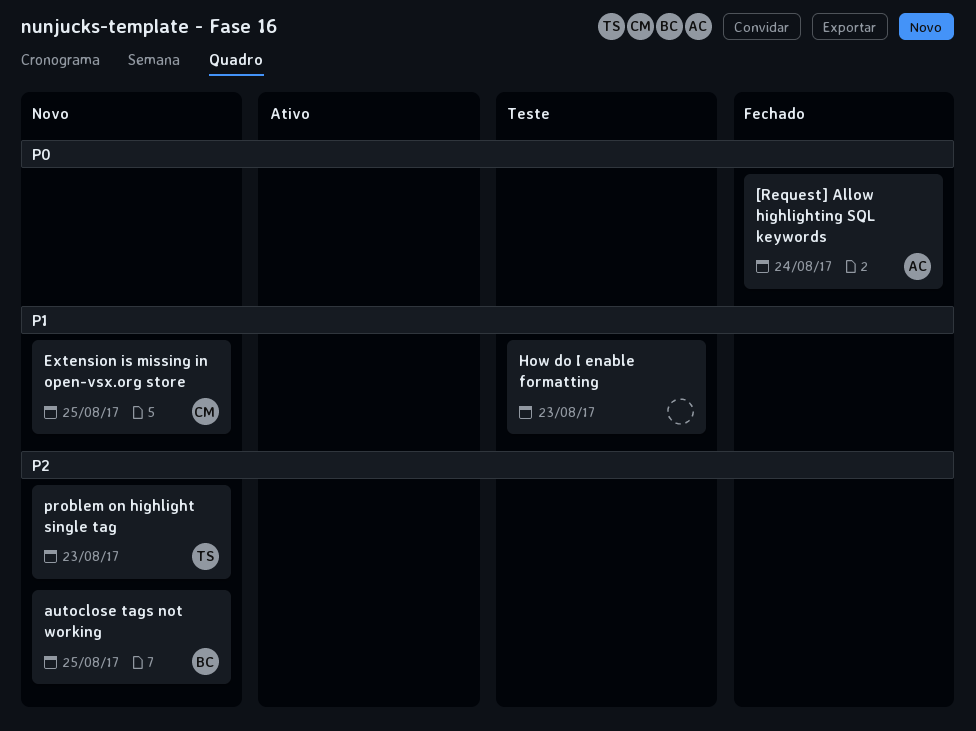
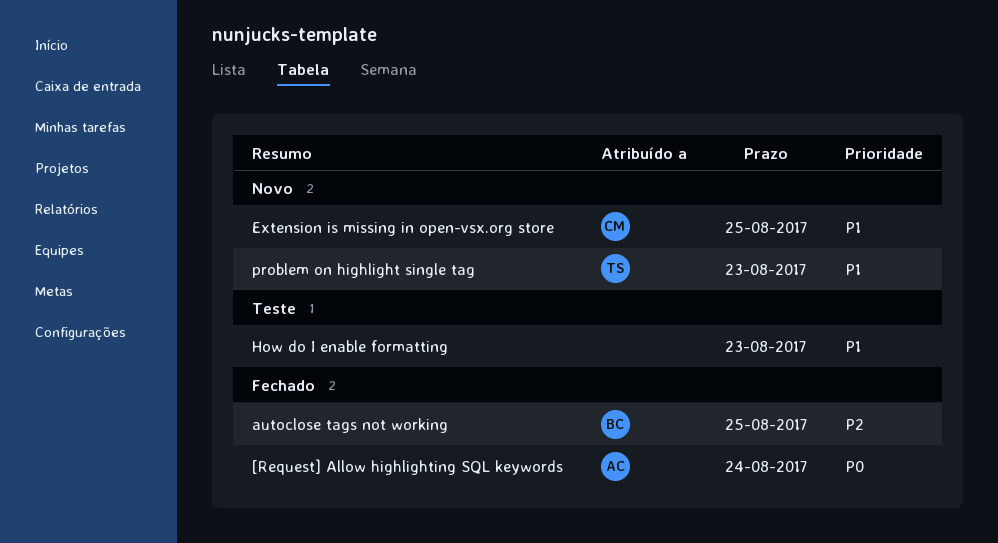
autoclose tags not working, status: Novo -> Fechado
problem on highlight single tag, priority: P2 -> P1

